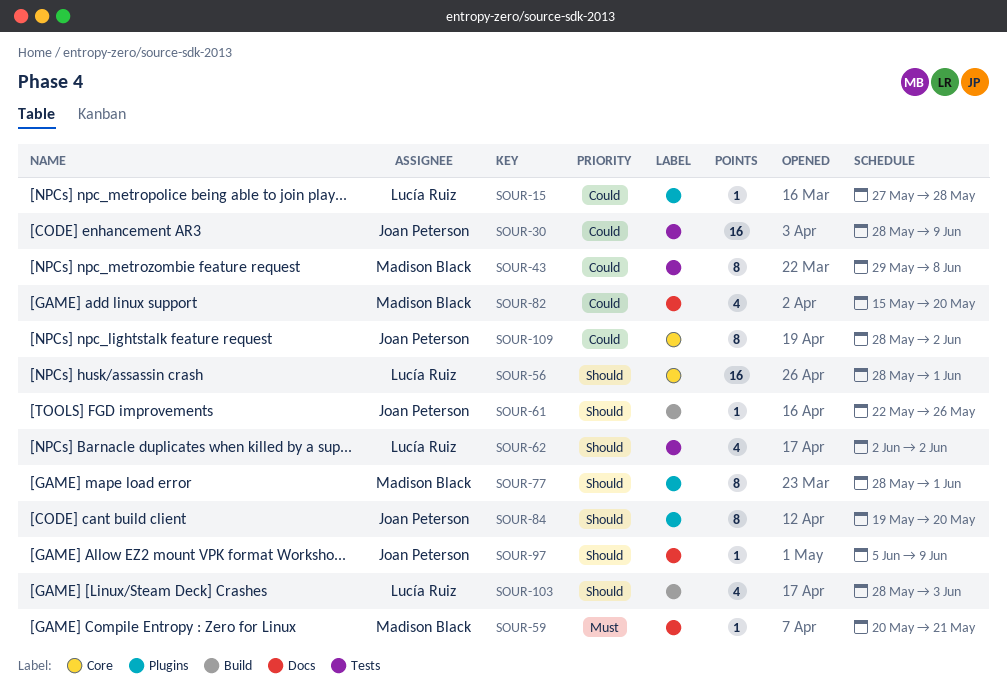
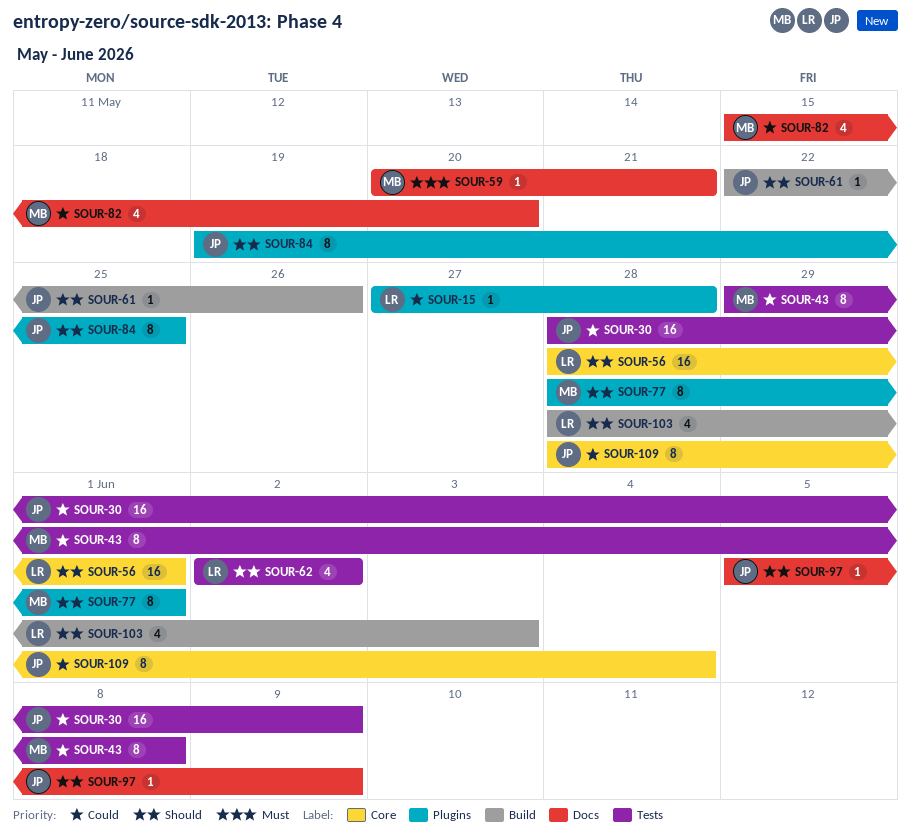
SOUR-84, due: May 20 -> May 25
SOUR-109, due: Jun 2 -> Jun 4

